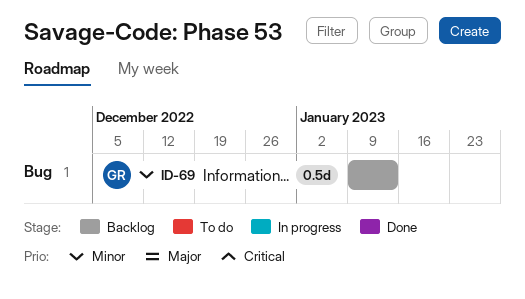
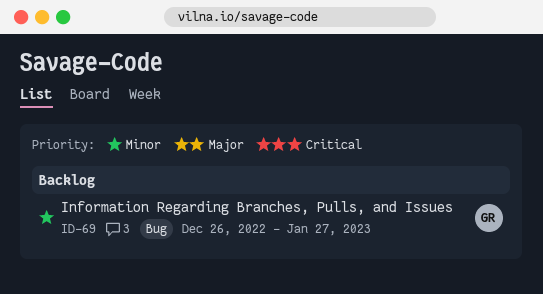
ID-69, start: Jan 9 -> Dec 26
ID-69, due: Jan 13 -> Jan 27

